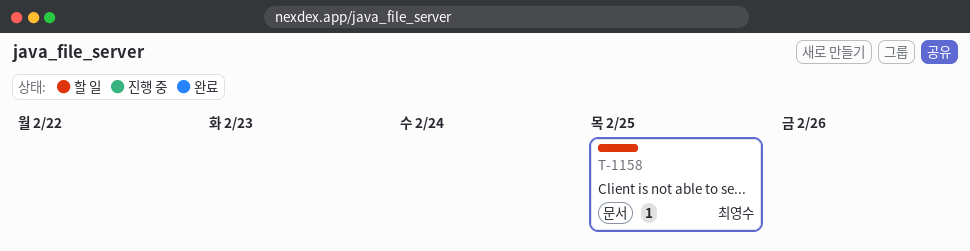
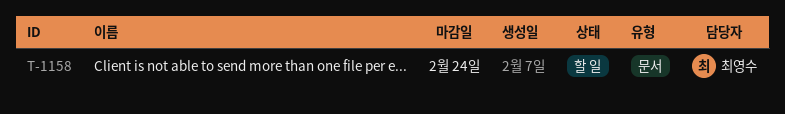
T-1158, due: Feb 25 -> Feb 24

